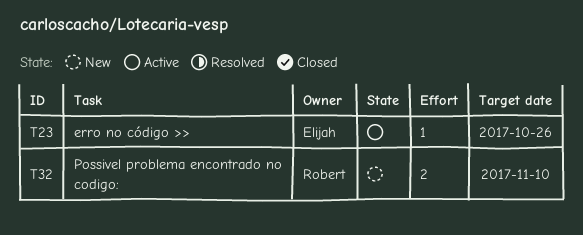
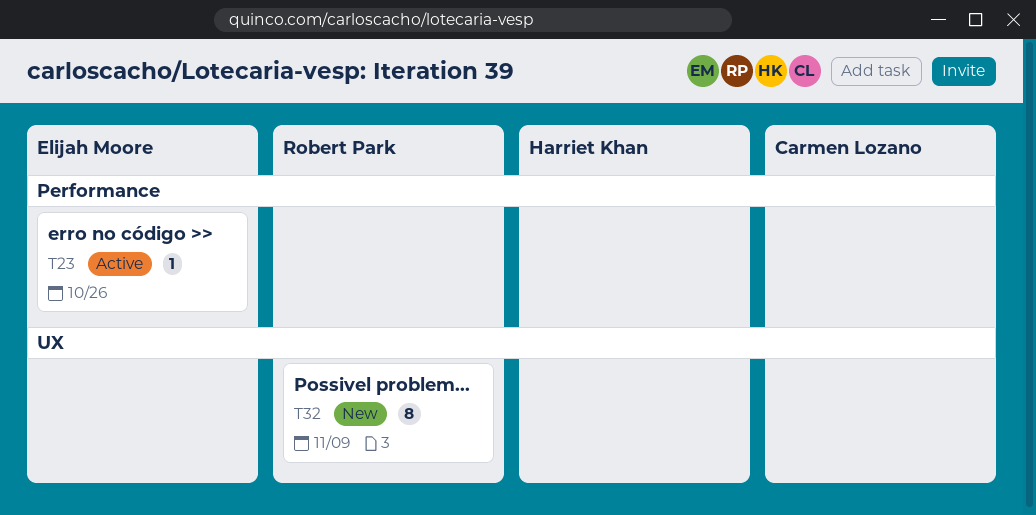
T32, estimate: 2 -> 8
T32, due: Nov 10 -> Nov 9

